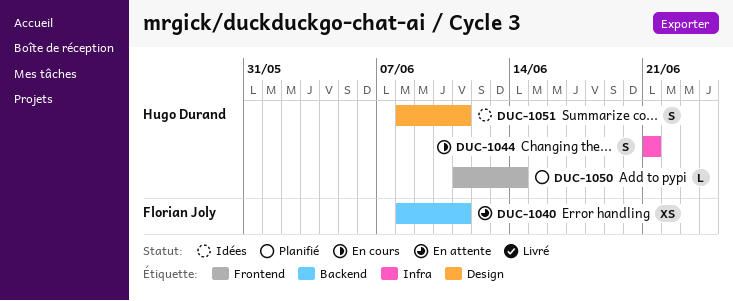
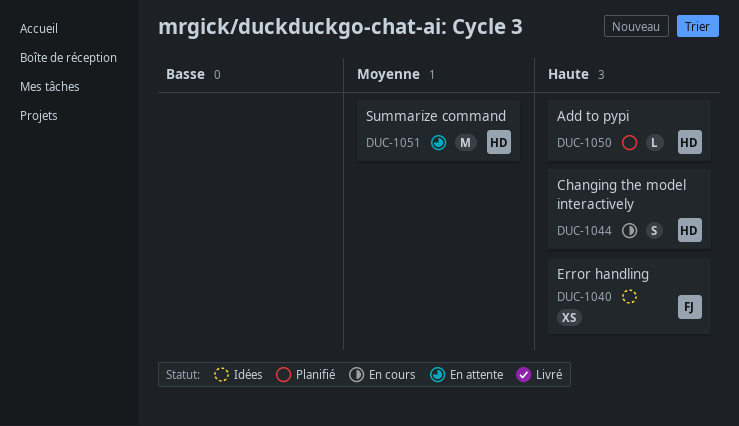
DUC-1040, status: En attente -> Idées
DUC-1051, status: Idées -> En attente
DUC-1051, estimate: S -> M

